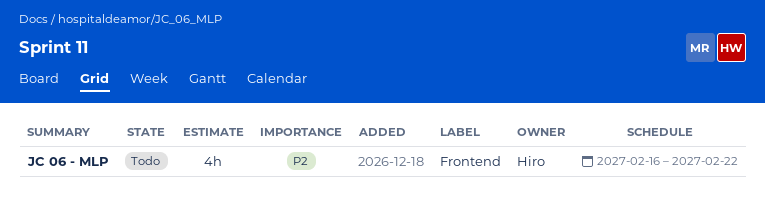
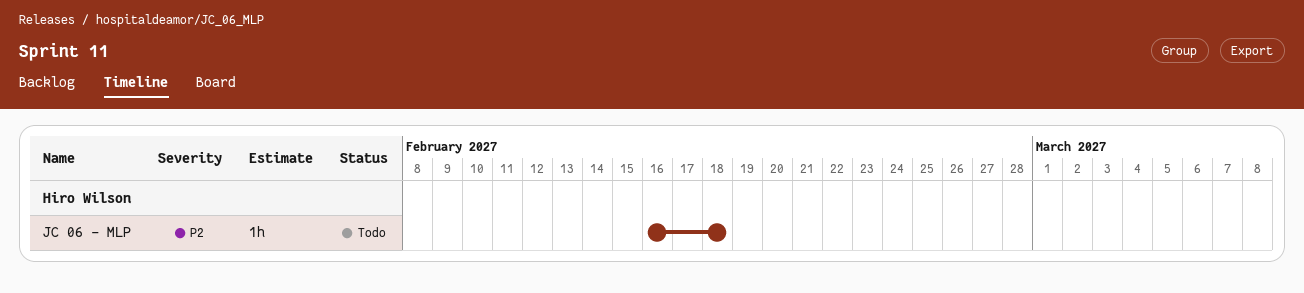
JC 06 - MLP, estimate: 4h -> 1h
JC 06 - MLP, due: Feb 22 -> Feb 18

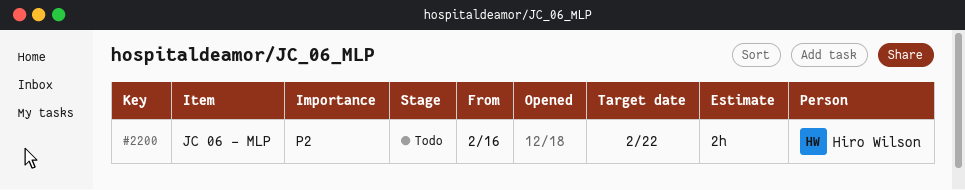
JC 06 - MLP, estimate: 1h -> 2h
JC 06 - MLP, due: Feb 18 -> Feb 22

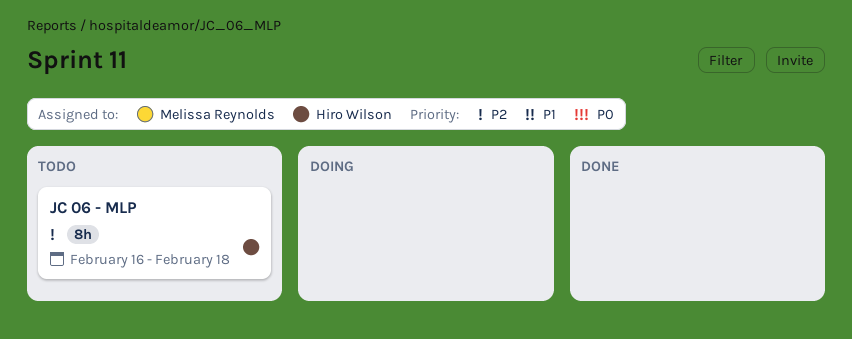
JC 06 - MLP, estimate: 2h -> 8h
JC 06 - MLP, due: Feb 22 -> Feb 18

